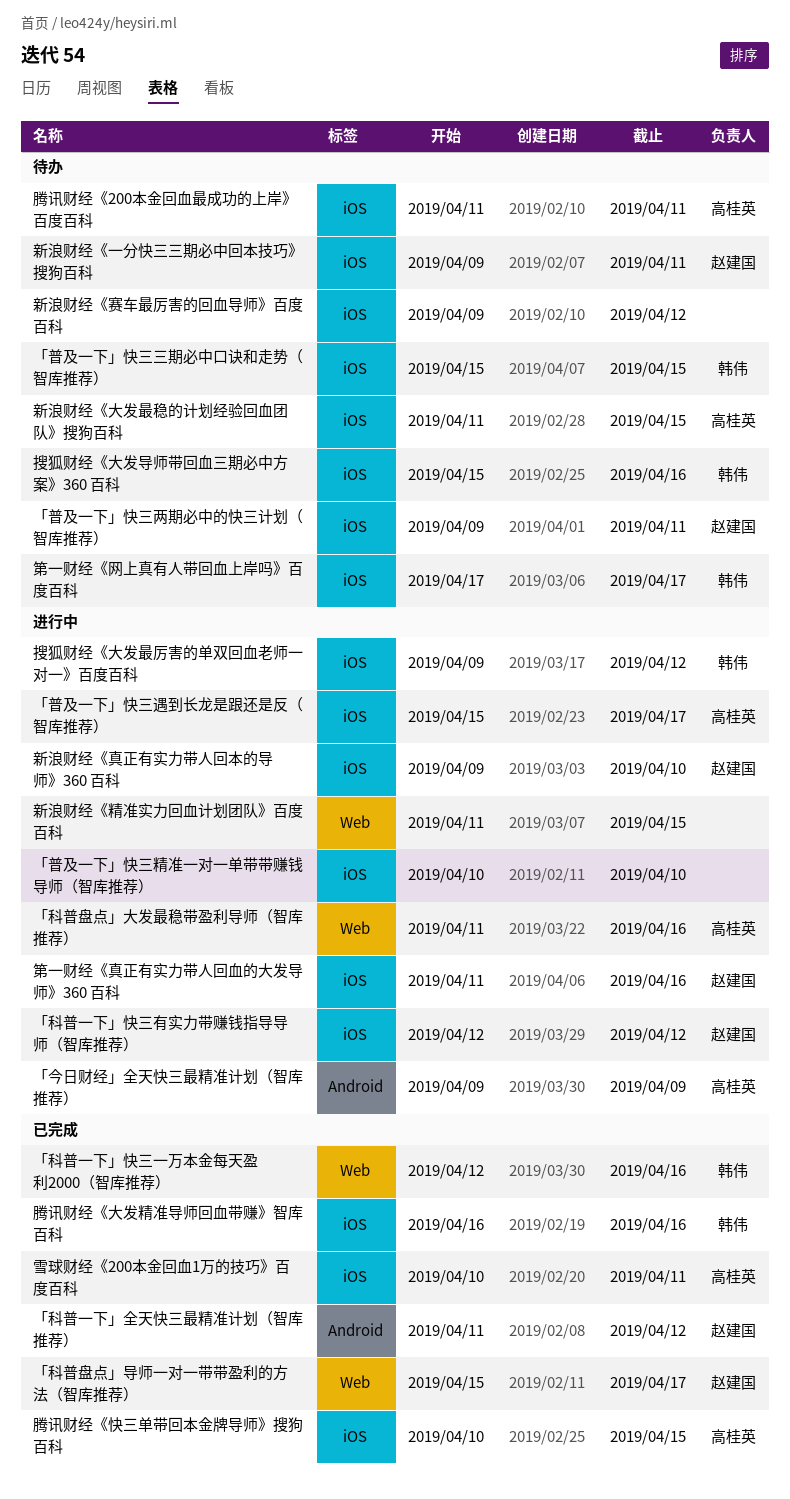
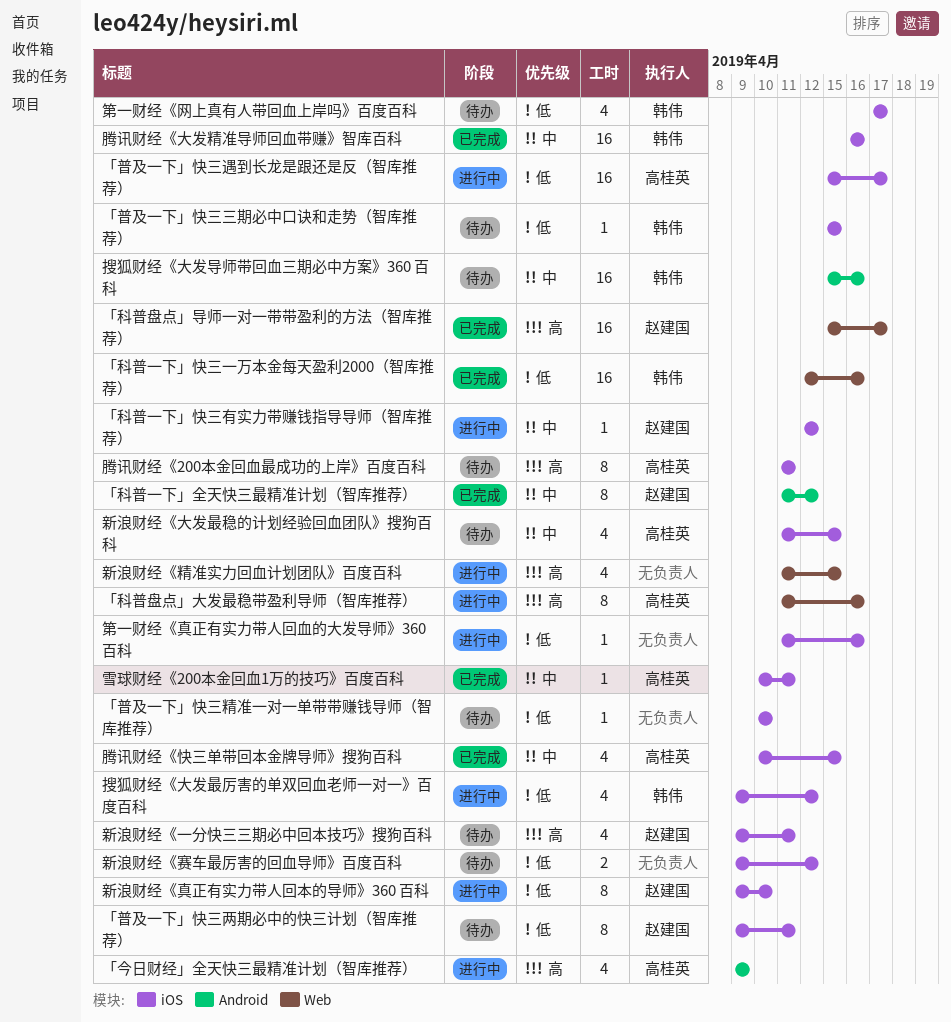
「普及一下」快三精准一对一单带带赚钱导师（智库推荐）, status: 进行中 -> 待办
搜狐财经《大发导师带回血三期必中方案》360 百科, label: iOS -> Android
第一财经《真正有实力带人回血的大发导师》360 百科, owner: 赵建国 -> none

